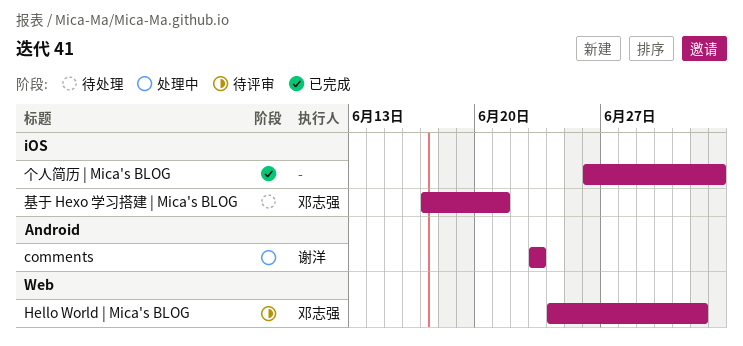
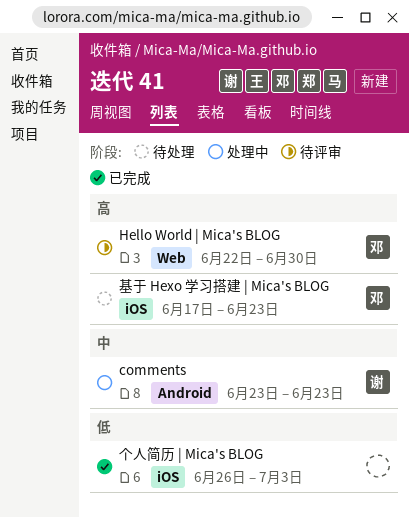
Hello World | Mica's BLOG, start: Jun 24 -> Jun 22
Hello World | Mica's BLOG, due: Jul 2 -> Jun 30
基于 Hexo 学习搭建 | Mica's BLOG, due: Jun 21 -> Jun 23

